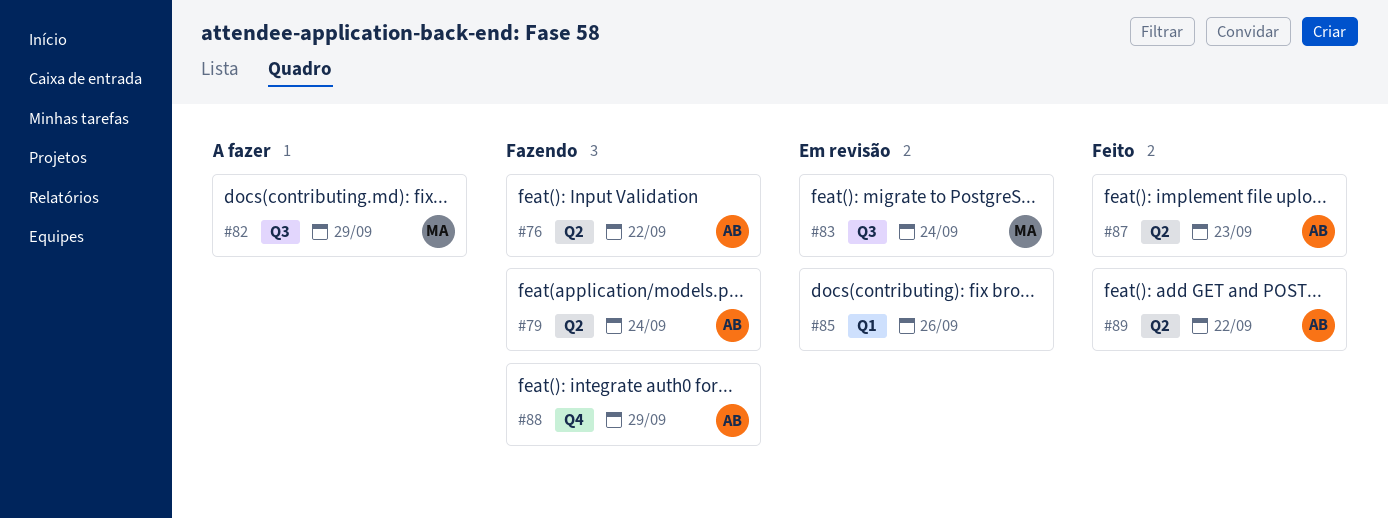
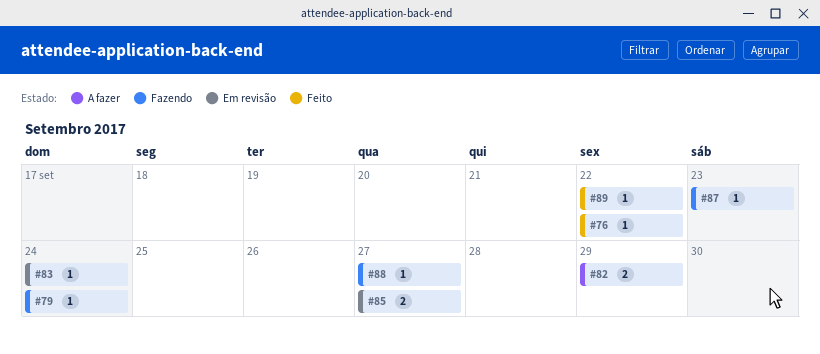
#76, status: Fazendo -> Feito
#85, due: Sep 26 -> Sep 27
#87, status: Feito -> Fazendo
#88, due: Sep 29 -> Sep 27

